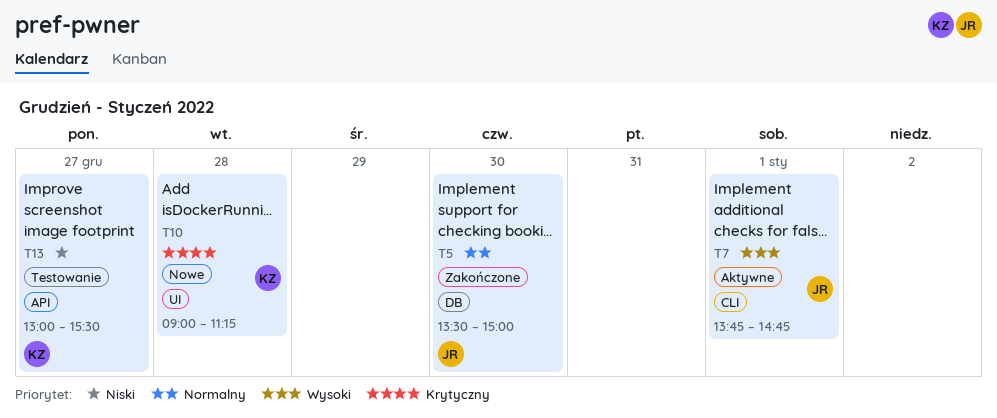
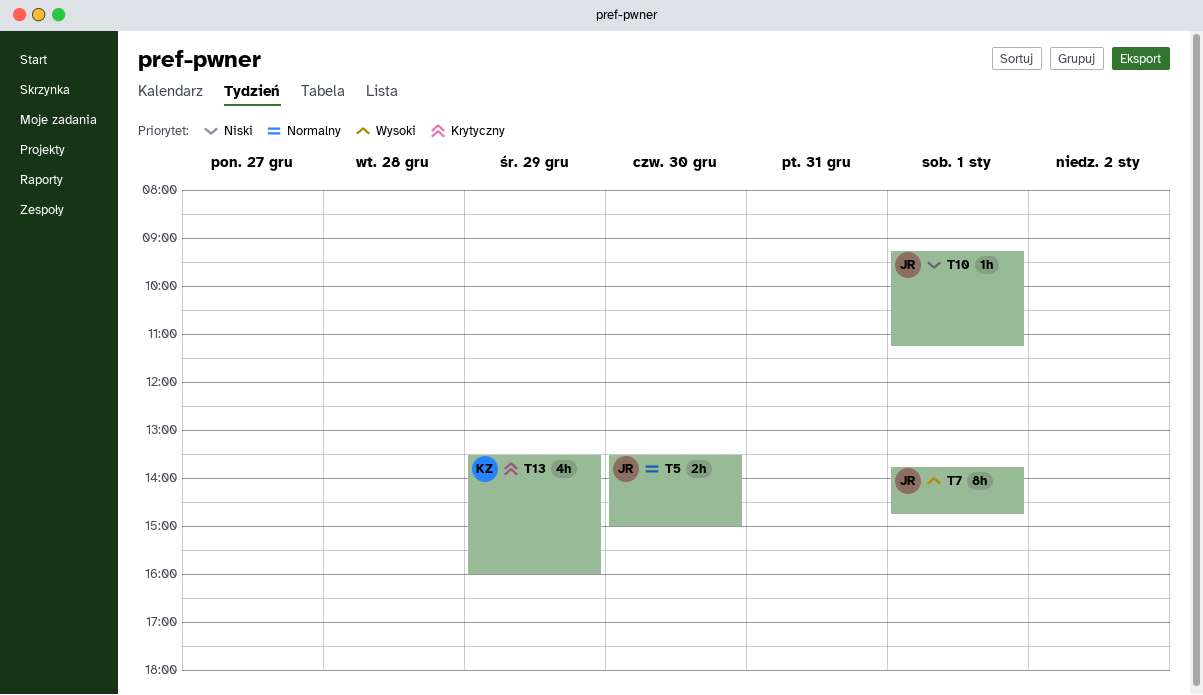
T10, owner: KZ -> JR
T10, priority: Krytyczny -> Niski
T10, day: Dec 28 -> Jan 1
T10, begins: 09:00 -> 09:15
T13, priority: Niski -> Krytyczny
T13, day: Dec 27 -> Dec 29
T13, begins: 13:00 -> 13:30
T13, ends: 15:30 -> 16:00

